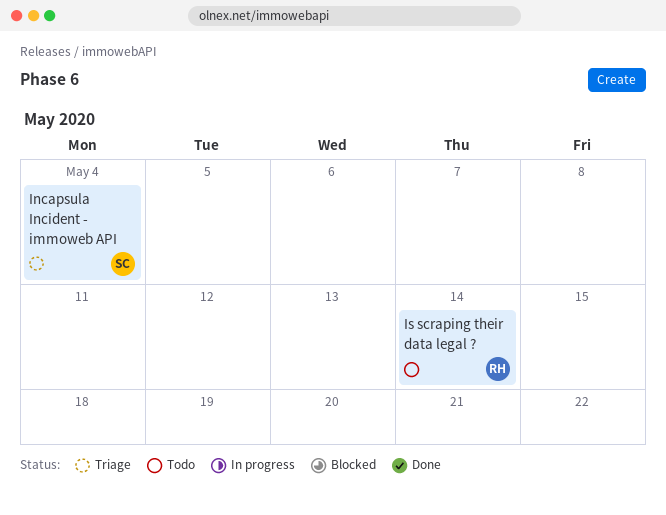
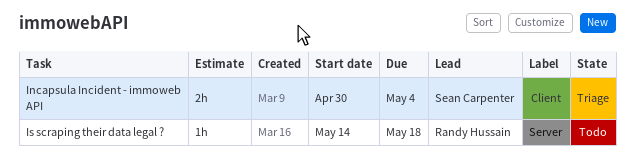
Is scraping their data legal ?, due: May 14 -> May 18

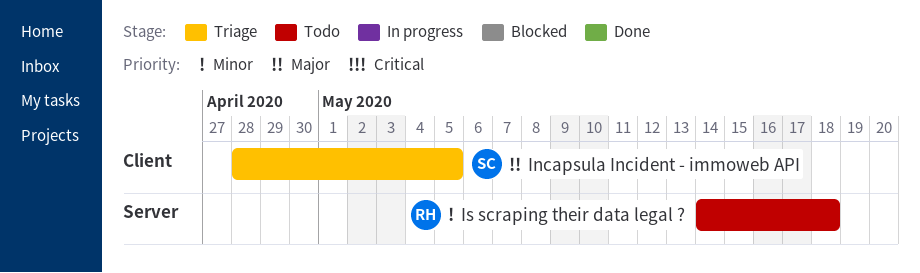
Incapsula Incident - immoweb API, start: Apr 30 -> Apr 28
Incapsula Incident - immoweb API, due: May 4 -> May 5

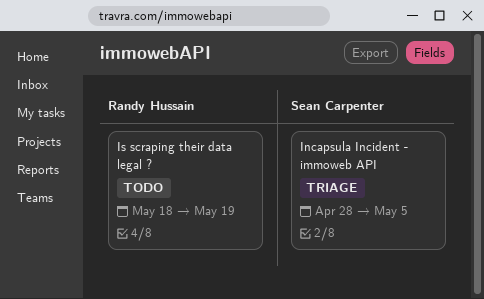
Is scraping their data legal ?, start: May 14 -> May 18
Is scraping their data legal ?, due: May 18 -> May 19

